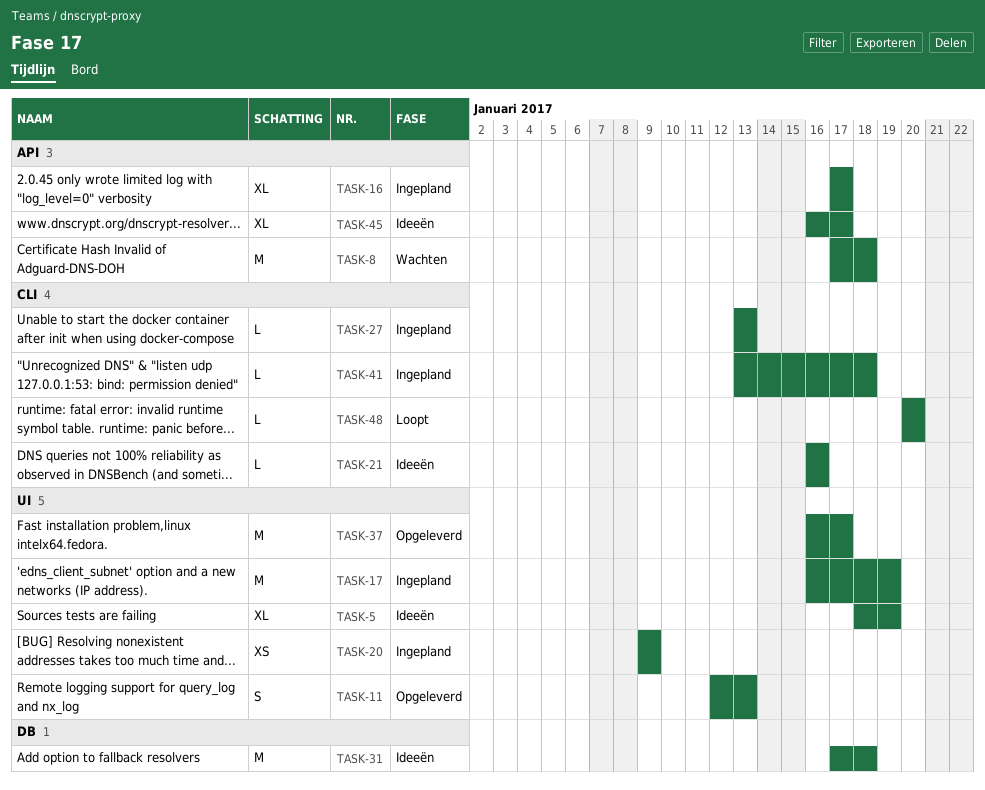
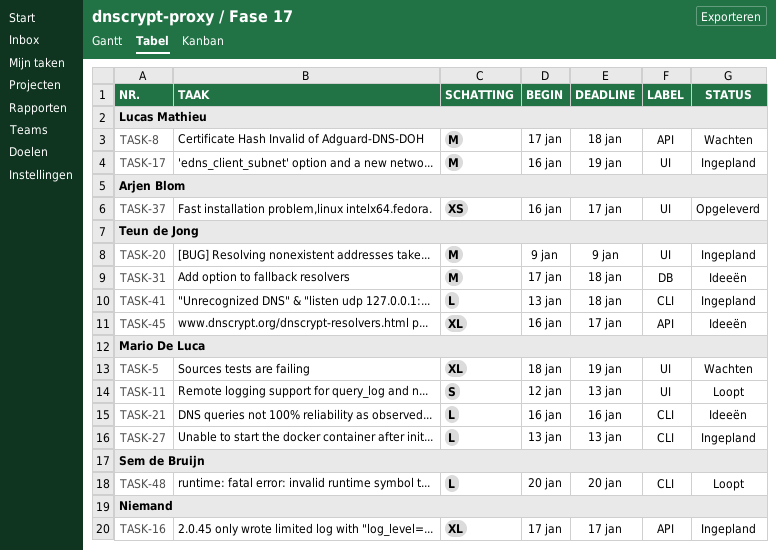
TASK-5, status: Ideeën -> Wachten
TASK-11, status: Opgeleverd -> Loopt
TASK-20, estimate: XS -> M
TASK-37, estimate: M -> XS

